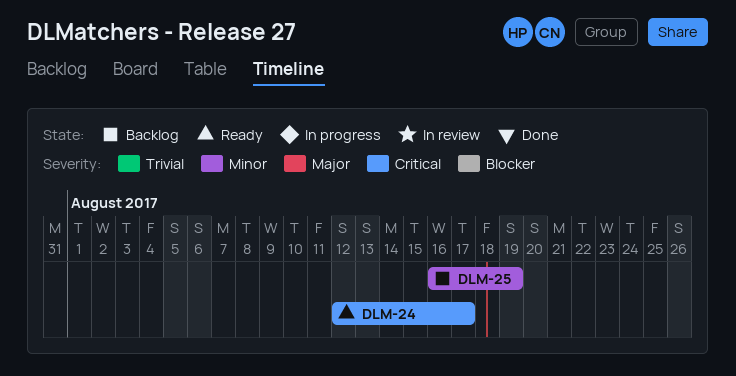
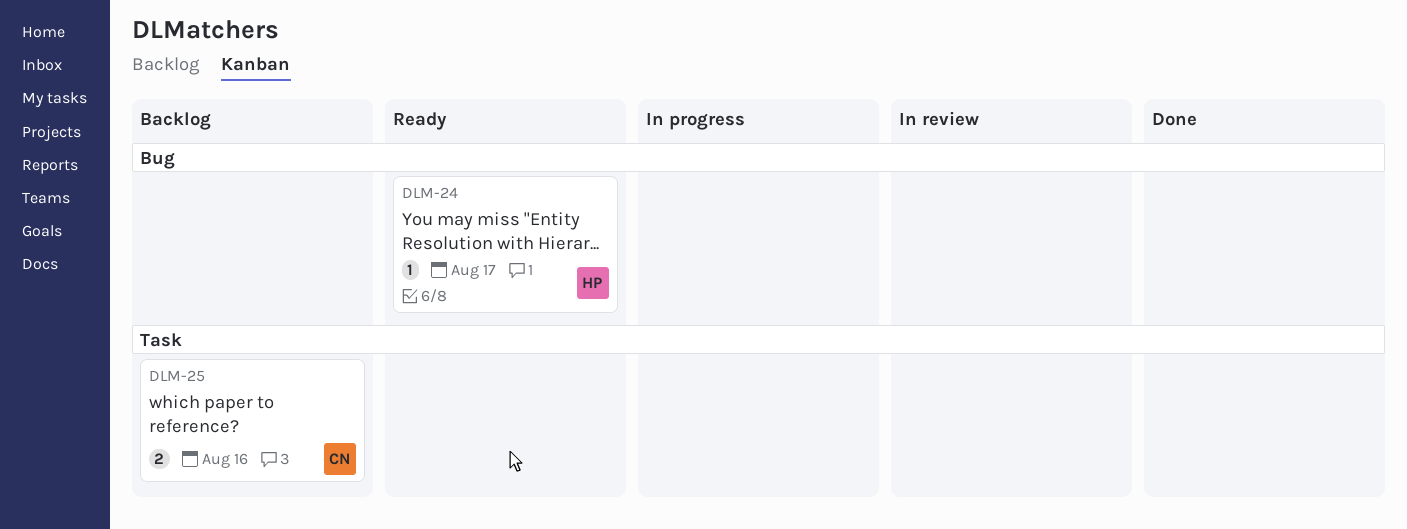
DLM-25, due: Aug 19 -> Aug 16

